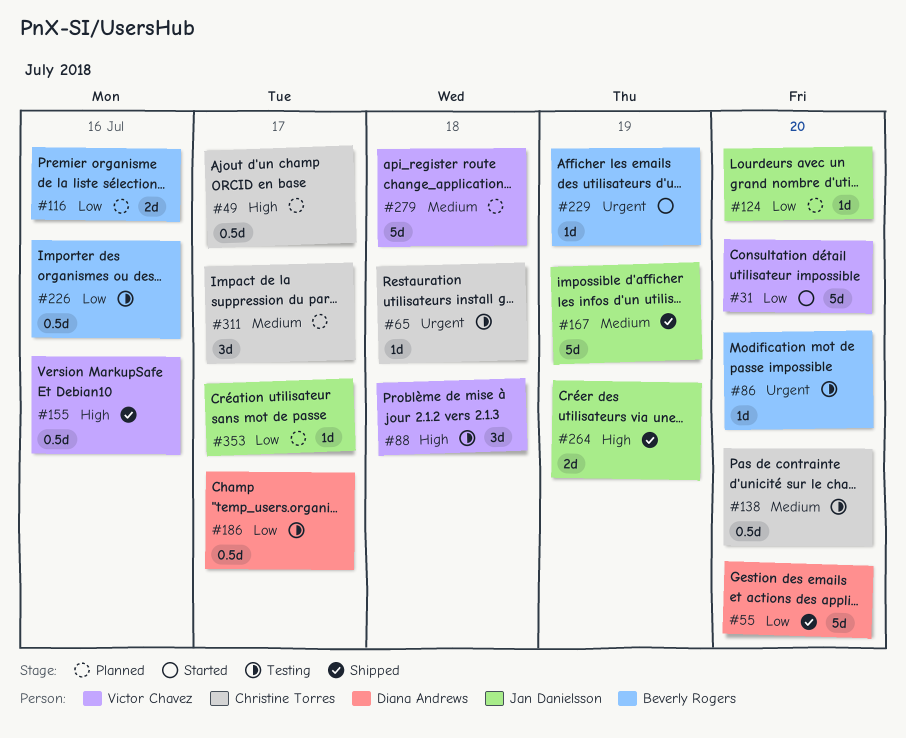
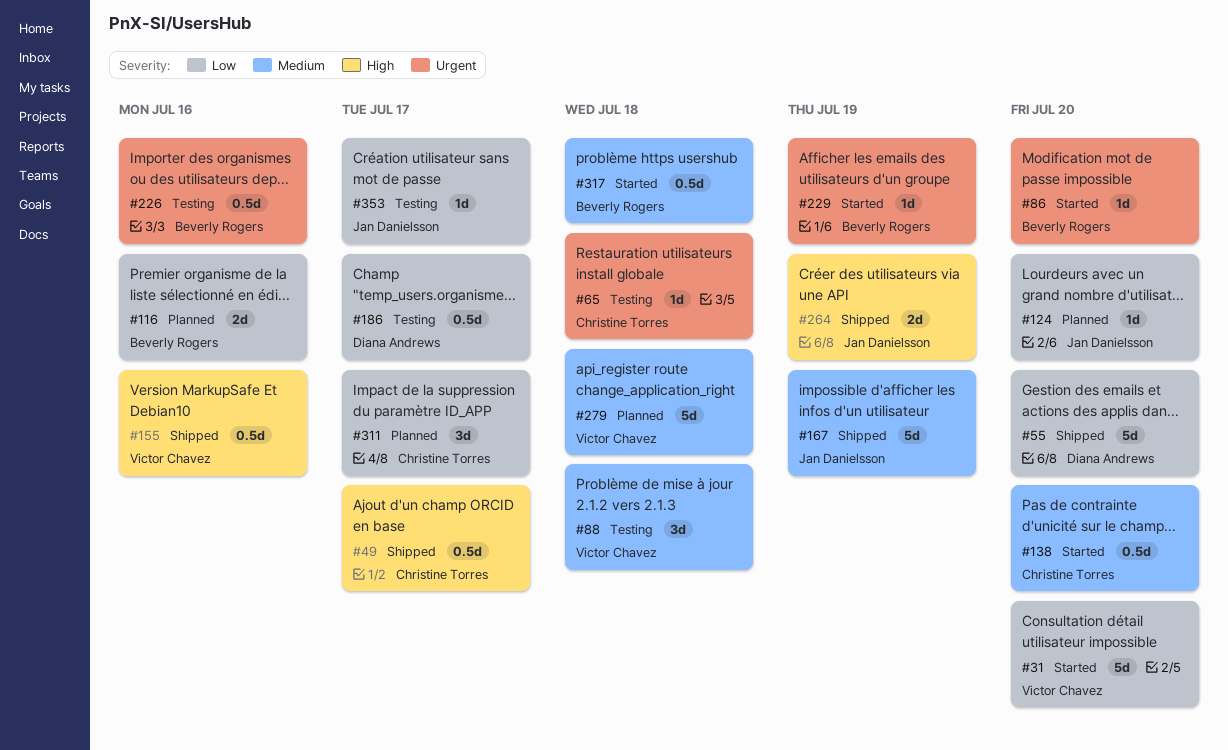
#49, status: Planned -> Shipped
#86, status: Testing -> Started
#88, priority: High -> Medium
#138, status: Testing -> Started
#226, priority: Low -> Urgent
#311, priority: Medium -> Low
#317: none -> present
#353, status: Planned -> Testing

